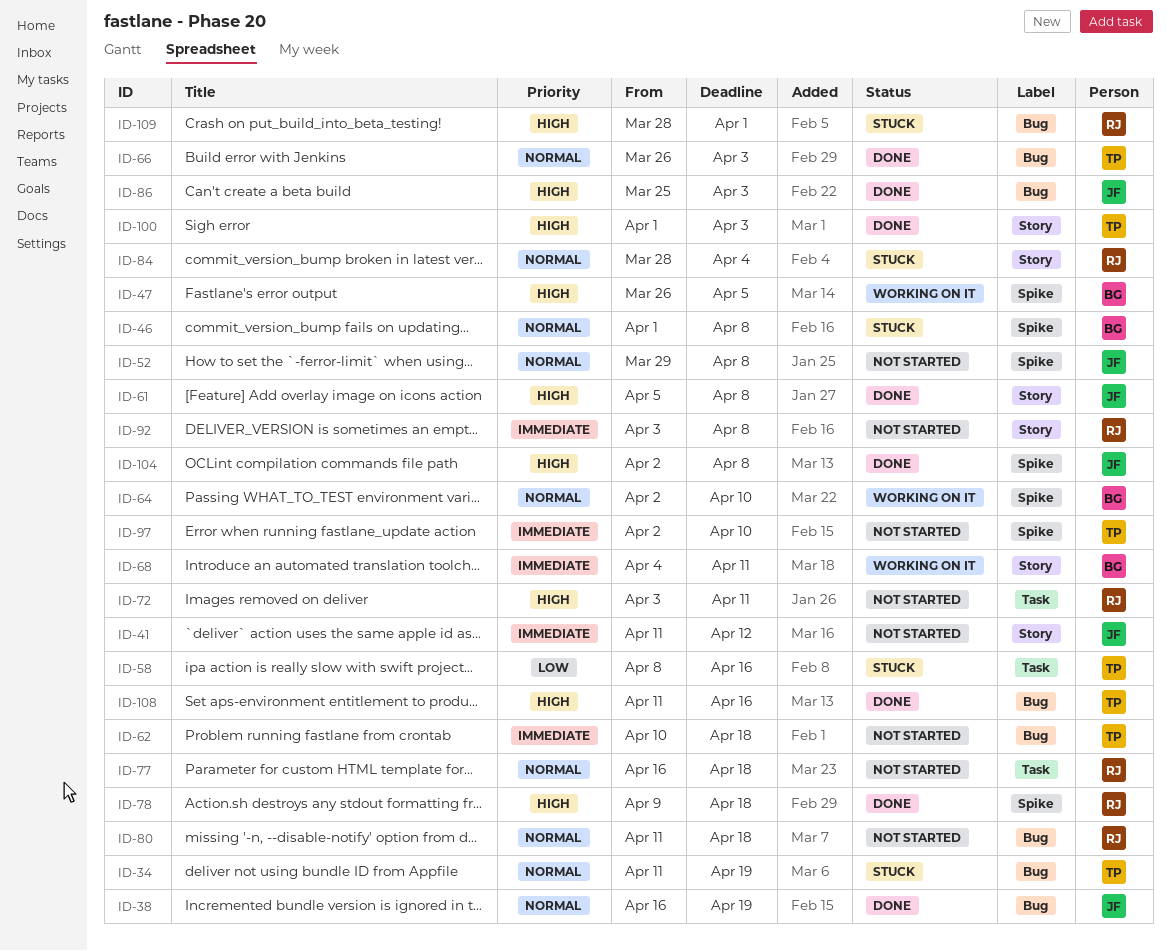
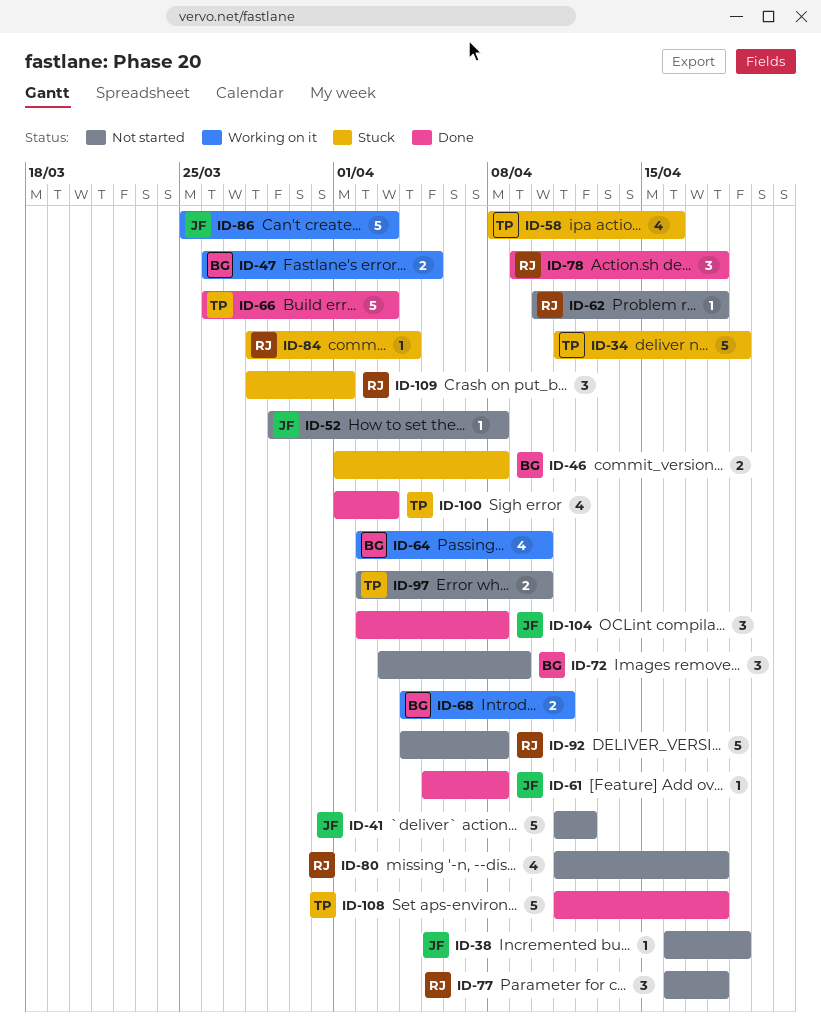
ID-38, status: Done -> Not started
ID-62, owner: TP -> RJ
ID-72, owner: RJ -> BG
ID-72, due: Apr 11 -> Apr 9
ID-86, status: Done -> Working on it
ID-92, start: Apr 3 -> Apr 4
ID-108, due: Apr 16 -> Apr 18

